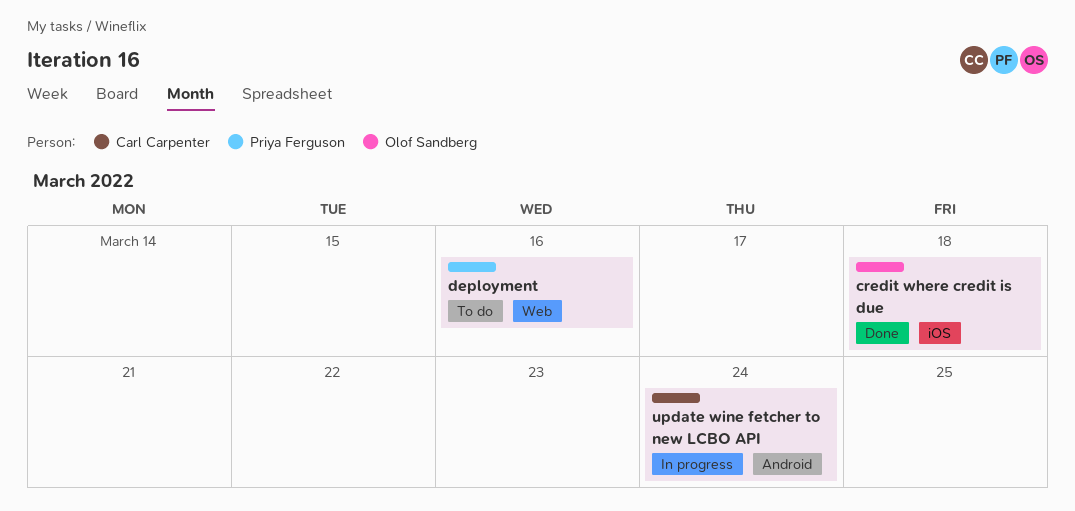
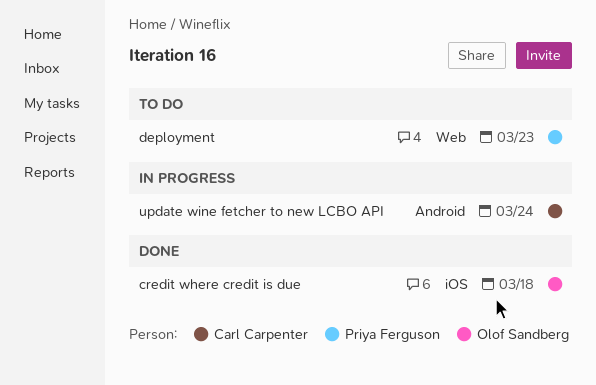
deployment, due: Mar 16 -> Mar 23

